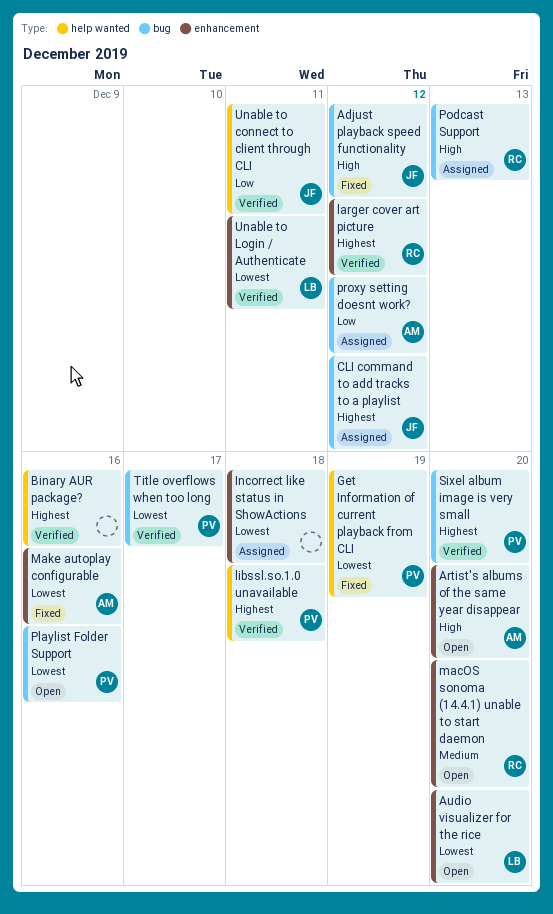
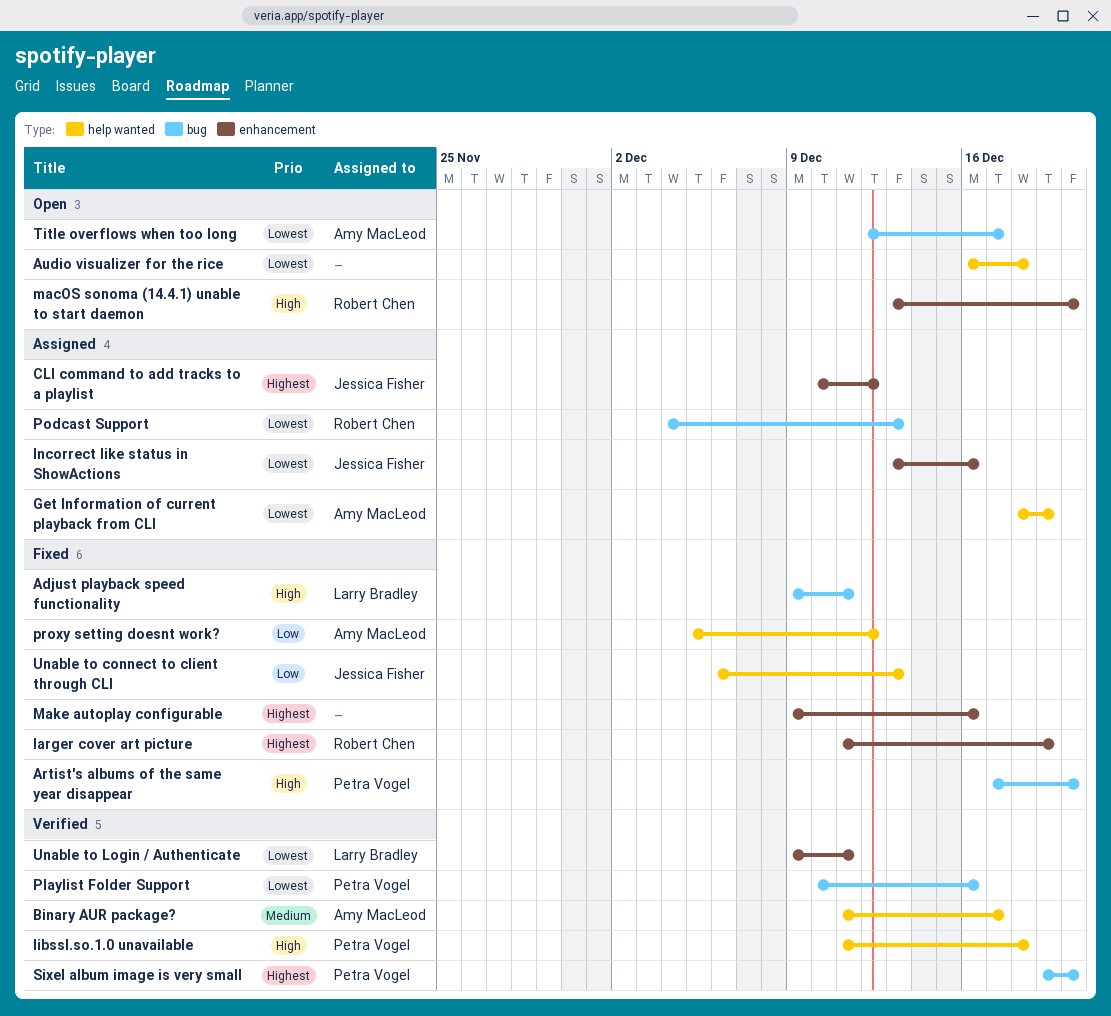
Adjust playback speed functionality, owner: Jessica Fisher -> Larry Bradley
Adjust playback speed functionality, due: Dec 12 -> Dec 11
Artist's albums of the same year disappear, status: Open -> Fixed
Artist's albums of the same year disappear, owner: Amy MacLeod -> Petra Vogel
Artist's albums of the same year disappear, label: enhancement -> bug
Audio visualizer for the rice, owner: Larry Bradley -> none
Audio visualizer for the rice, label: enhancement -> help wanted
Audio visualizer for the rice, due: Dec 20 -> Dec 18
Binary AUR package?, owner: none -> Amy MacLeod
Binary AUR package?, priority: Highest -> Medium
Binary AUR package?, due: Dec 16 -> Dec 17
CLI command to add tracks to a playlist, label: bug -> enhancement
Get Information of current playback from CLI, status: Fixed -> Assigned
Get Information of current playback from CLI, owner: Petra Vogel -> Amy MacLeod
Incorrect like status in ShowActions, owner: none -> Jessica Fisher
Incorrect like status in ShowActions, due: Dec 18 -> Dec 16
larger cover art picture, status: Verified -> Fixed
larger cover art picture, due: Dec 12 -> Dec 19
libssl.so.1.0 unavailable, priority: Highest -> High
macOS sonoma (14.4.1) unable to start daemon, priority: Medium -> High
Make autoplay configurable, owner: Amy MacLeod -> none
Make autoplay configurable, priority: Lowest -> Highest
Playlist Folder Support, status: Open -> Verified
Podcast Support, priority: High -> Lowest
proxy setting doesnt work?, status: Assigned -> Fixed
proxy setting doesnt work?, label: bug -> help wanted
Title overflows when too long, status: Verified -> Open
Title overflows when too long, owner: Petra Vogel -> Amy MacLeod
Unable to connect to client through CLI, status: Verified -> Fixed
Unable to connect to client through CLI, due: Dec 11 -> Dec 13

